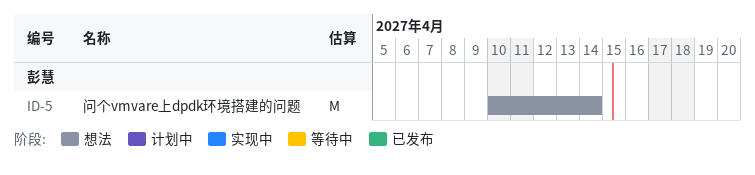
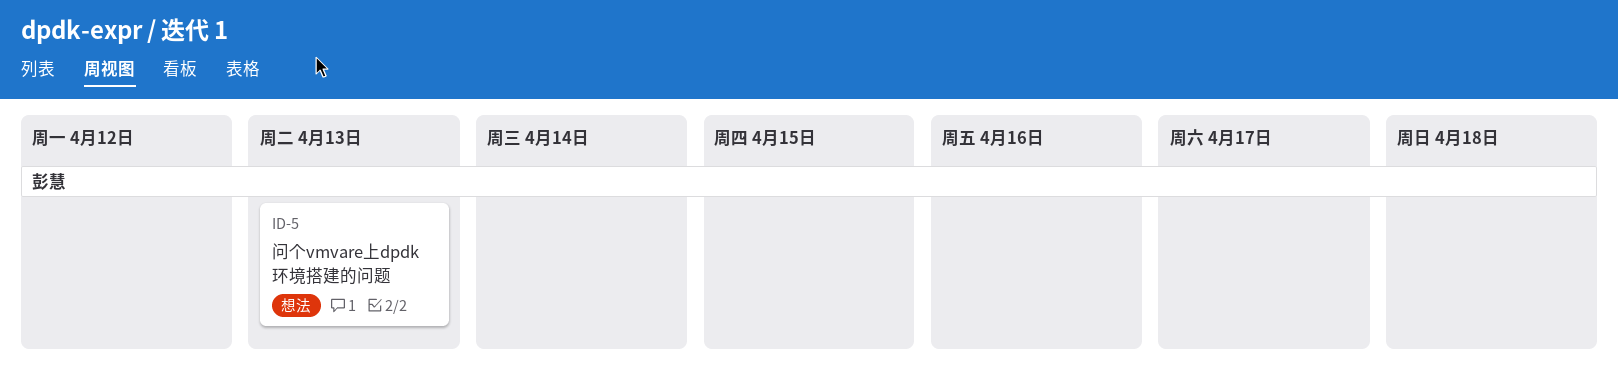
ID-5, due: Apr 14 -> Apr 13

